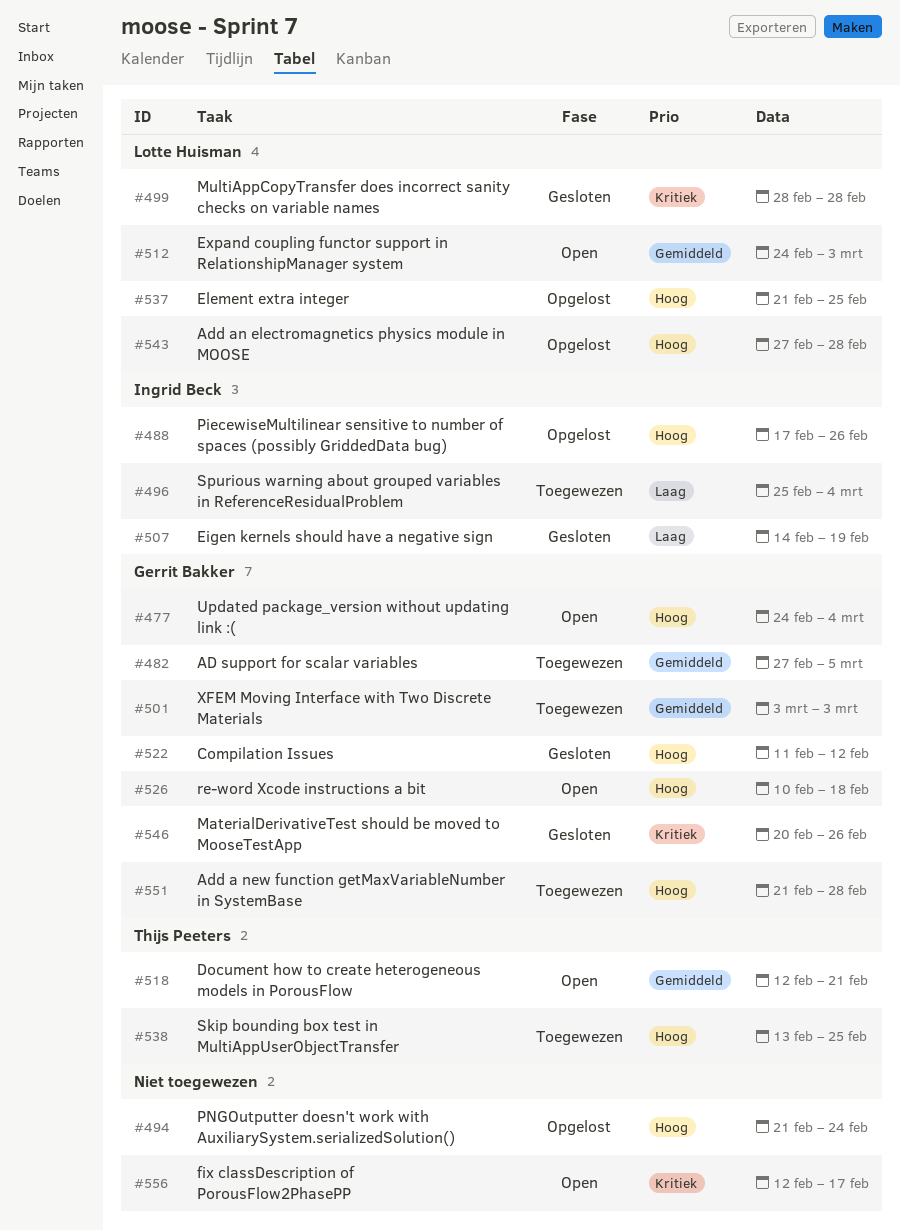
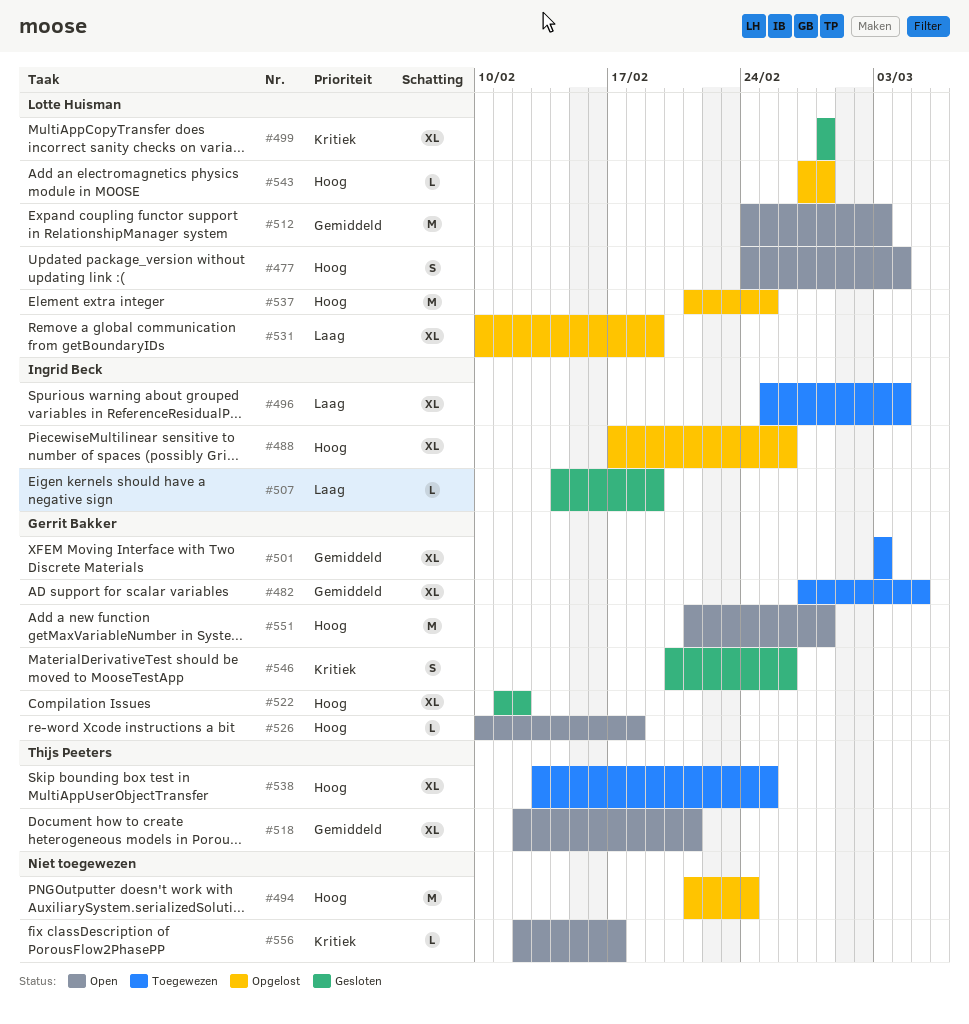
#477, owner: Gerrit Bakker -> Lotte Huisman
#531: none -> present
#551, status: Toegewezen -> Open

